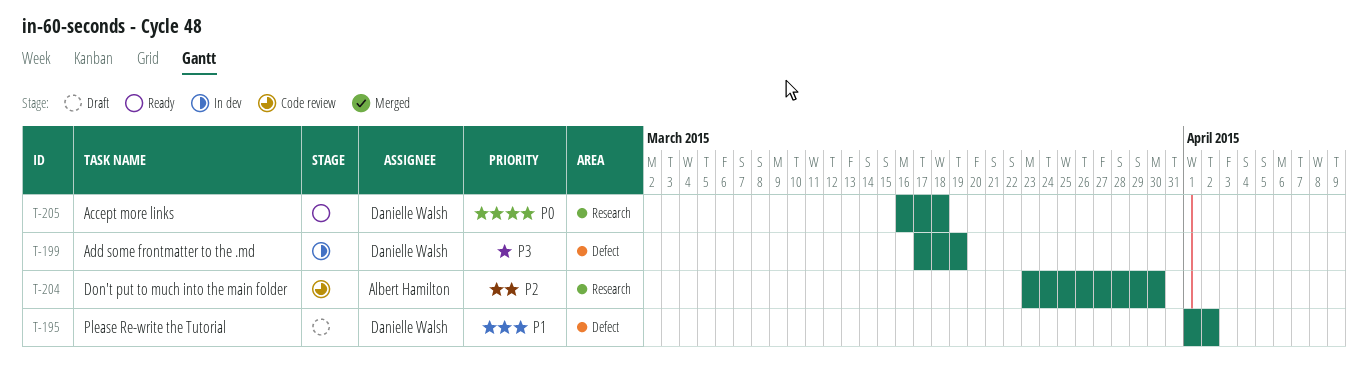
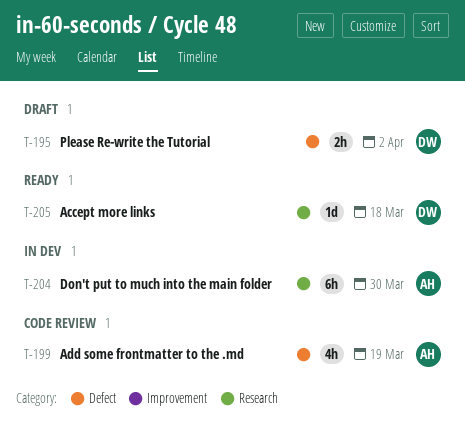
T-199, status: In dev -> Code review
T-199, owner: Danielle Walsh -> Albert Hamilton
T-204, status: Code review -> In dev

